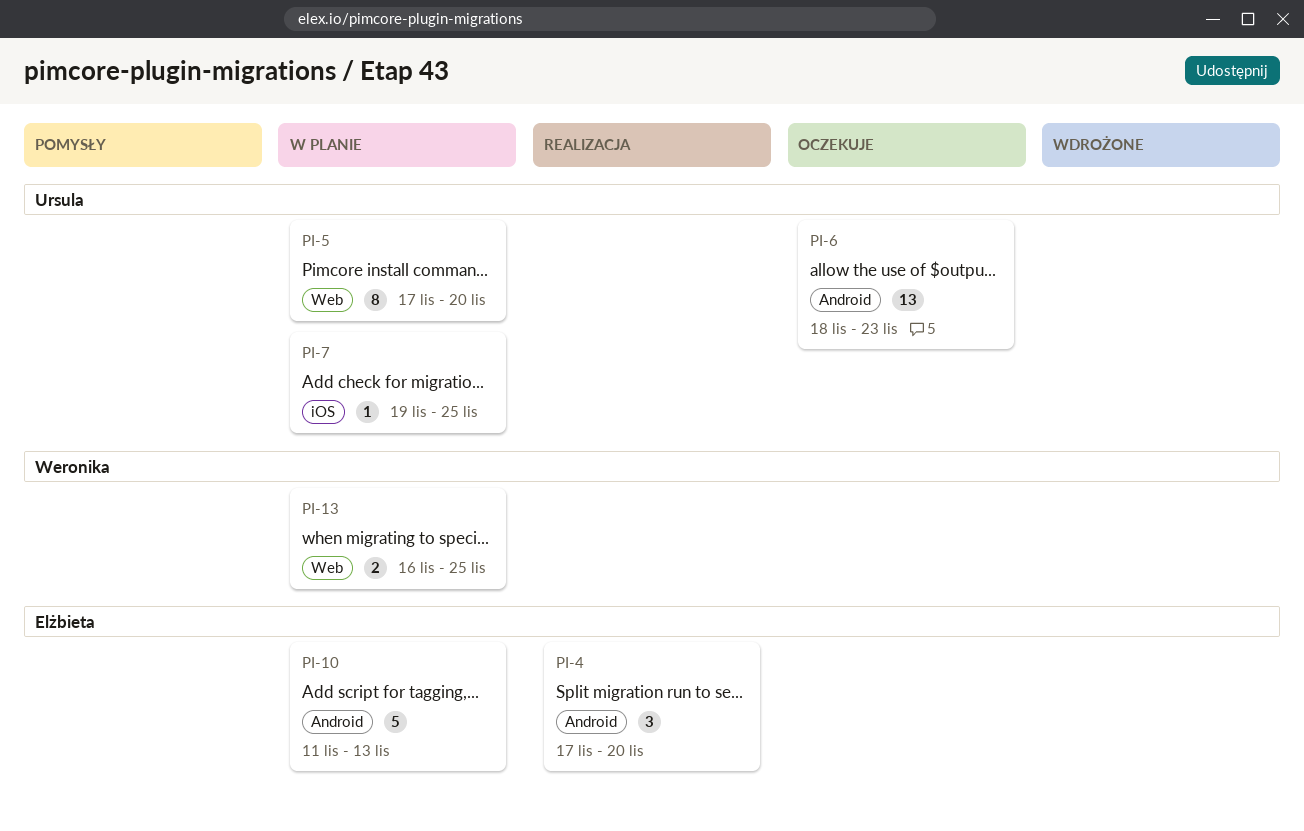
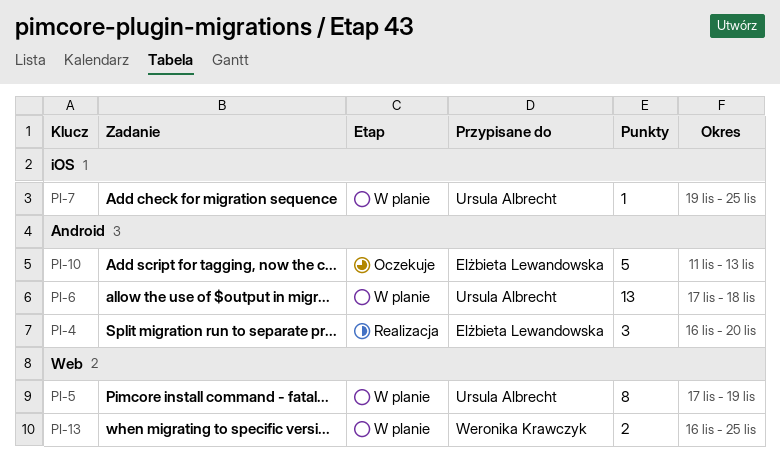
PI-4, start: Nov 17 -> Nov 16
PI-5, due: Nov 20 -> Nov 19
PI-6, status: Oczekuje -> W planie
PI-6, start: Nov 18 -> Nov 17
PI-6, due: Nov 23 -> Nov 18
PI-10, status: W planie -> Oczekuje

